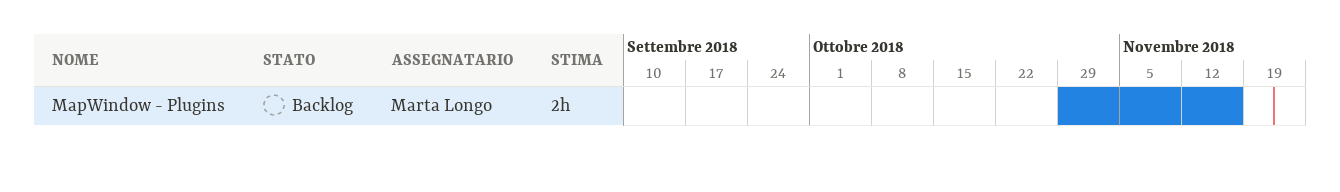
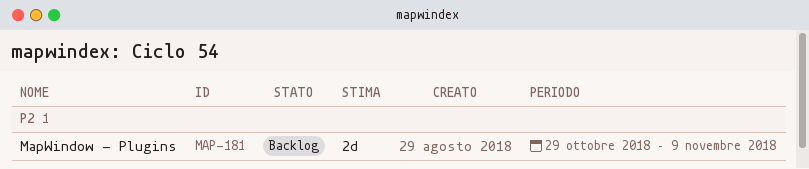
MapWindow - Plugins, estimate: 2h -> 2d
MapWindow - Plugins, due: Nov 16 -> Nov 9

